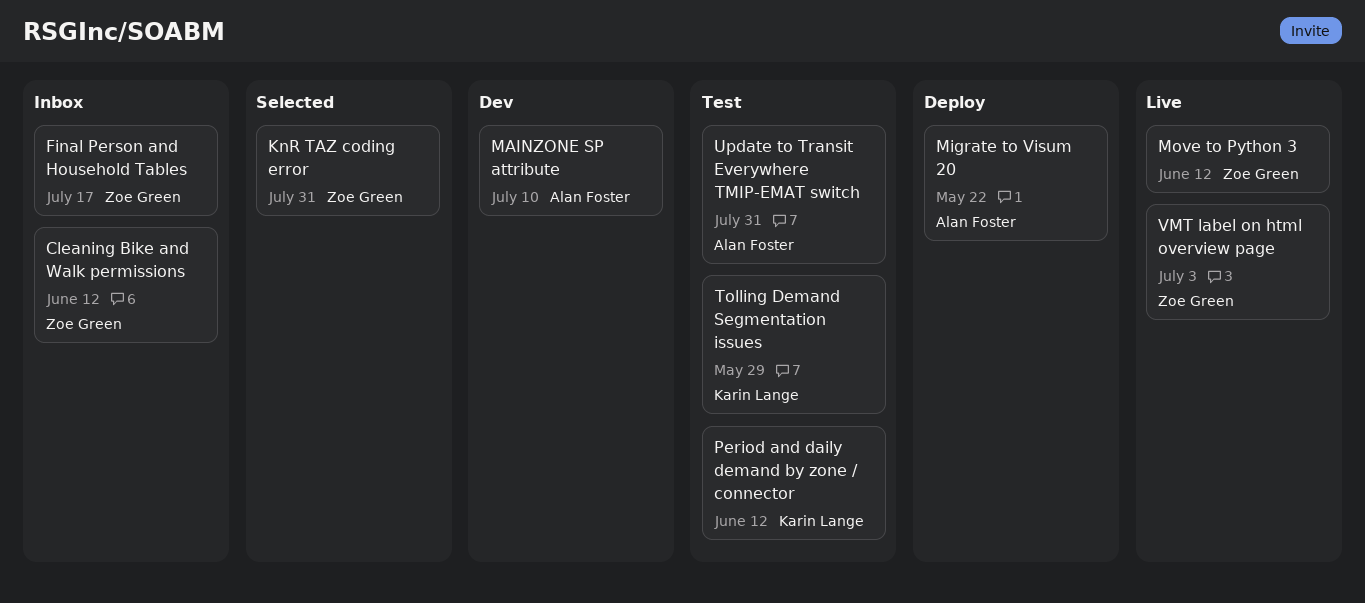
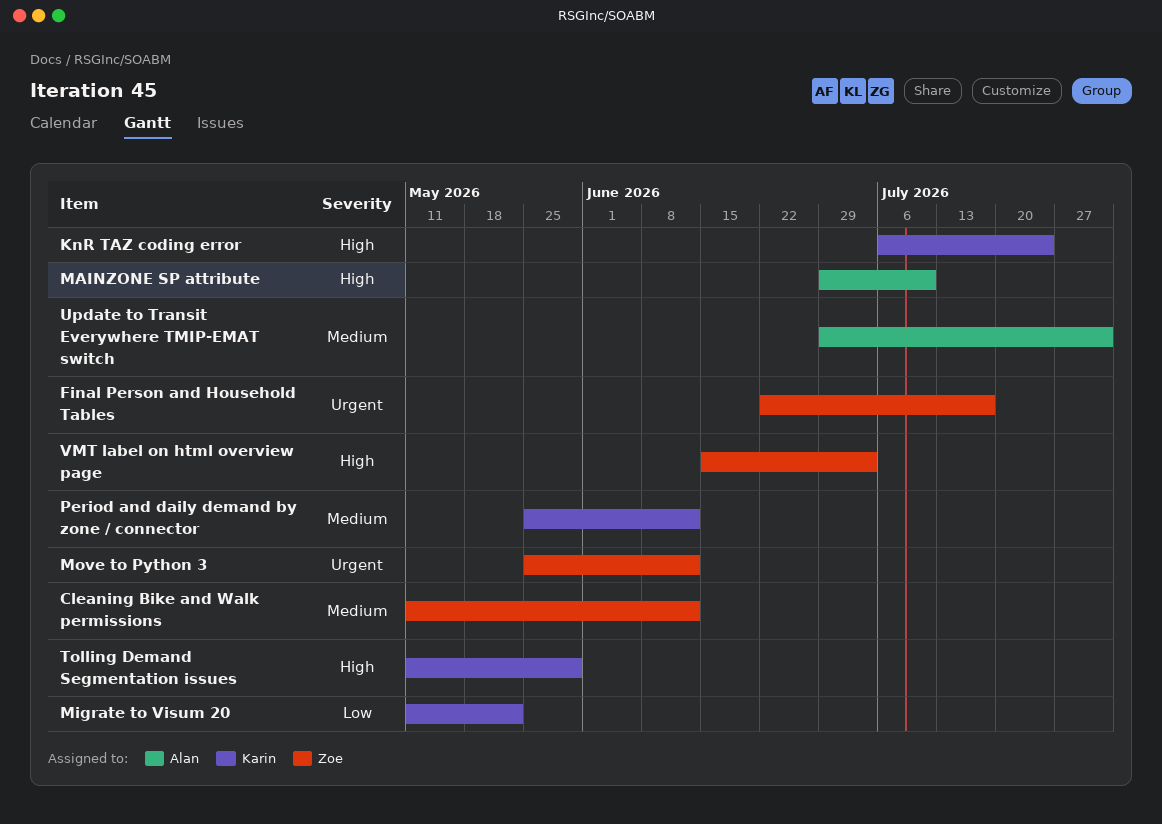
KnR TAZ coding error, owner: Zoe Green -> Karin Lange
KnR TAZ coding error, due: Jul 31 -> Jul 24
Migrate to Visum 20, owner: Alan Foster -> Karin Lange

